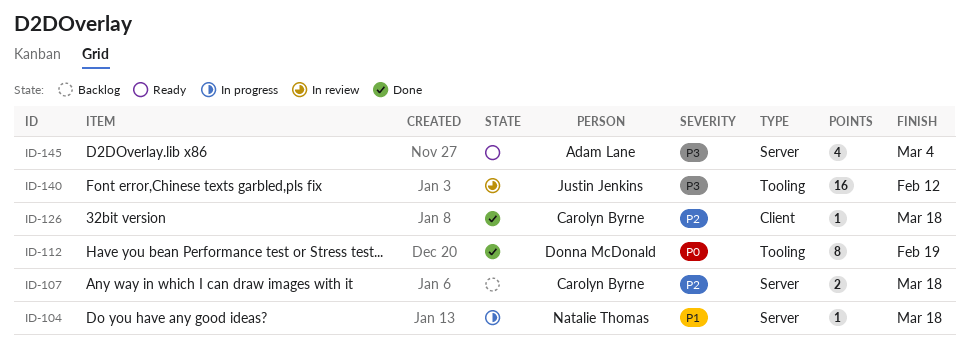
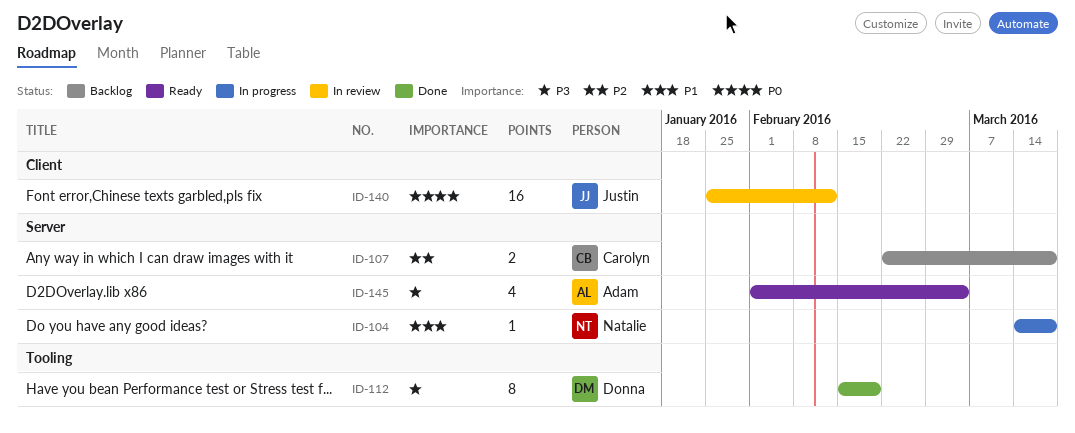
ID-112, priority: P0 -> P3
ID-126: present -> none
ID-140, priority: P3 -> P0
ID-140, label: Tooling -> Client

